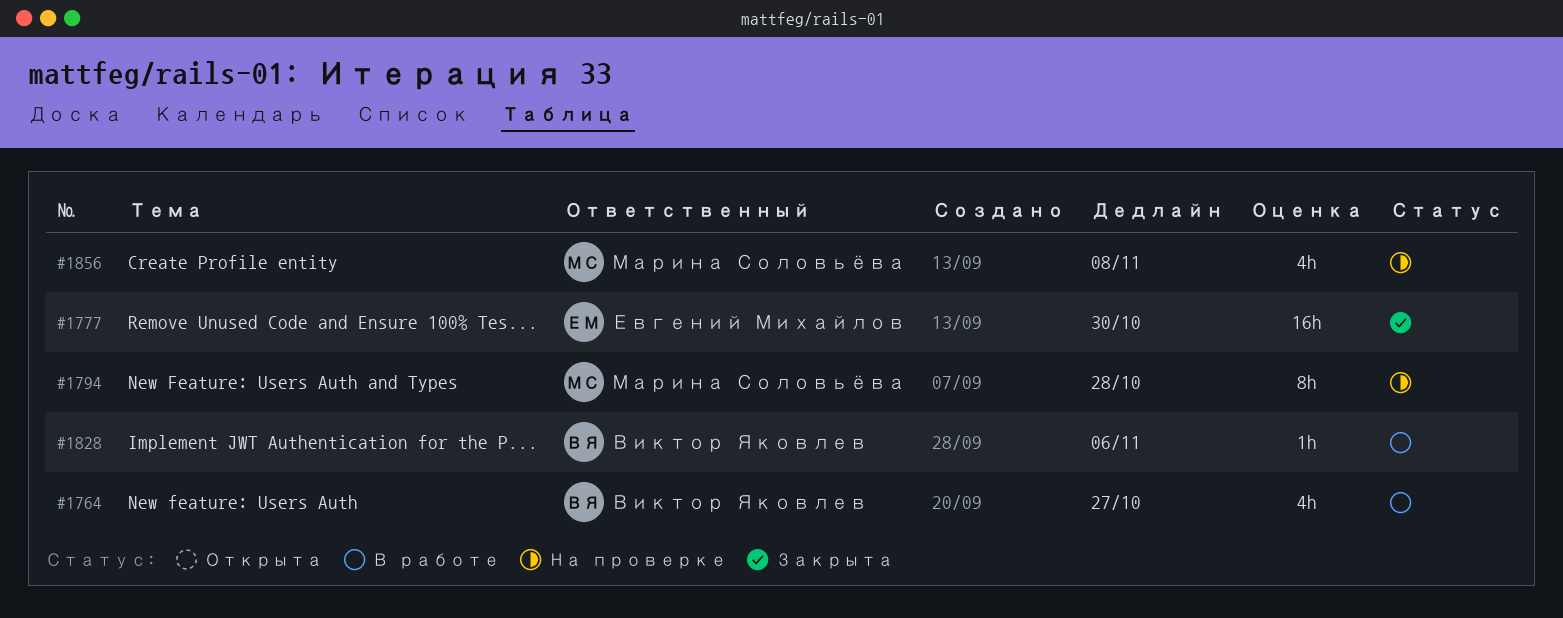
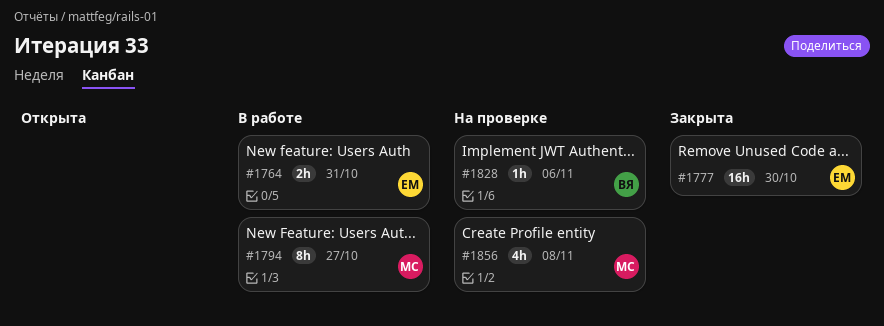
#1764, owner: Виктор Яковлев -> Евгений Михайлов
#1764, estimate: 4h -> 2h
#1764, due: Oct 27 -> Oct 31
#1794, status: На проверке -> В работе
#1794, due: Oct 28 -> Oct 27
#1828, status: В работе -> На проверке

